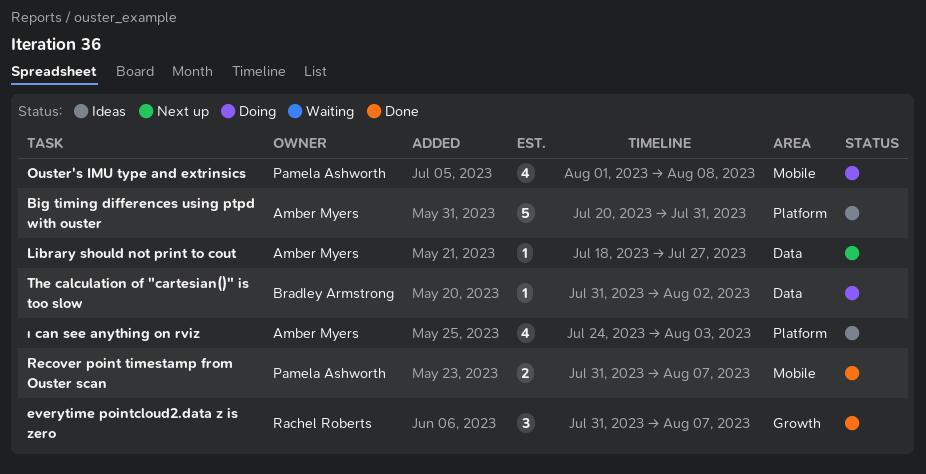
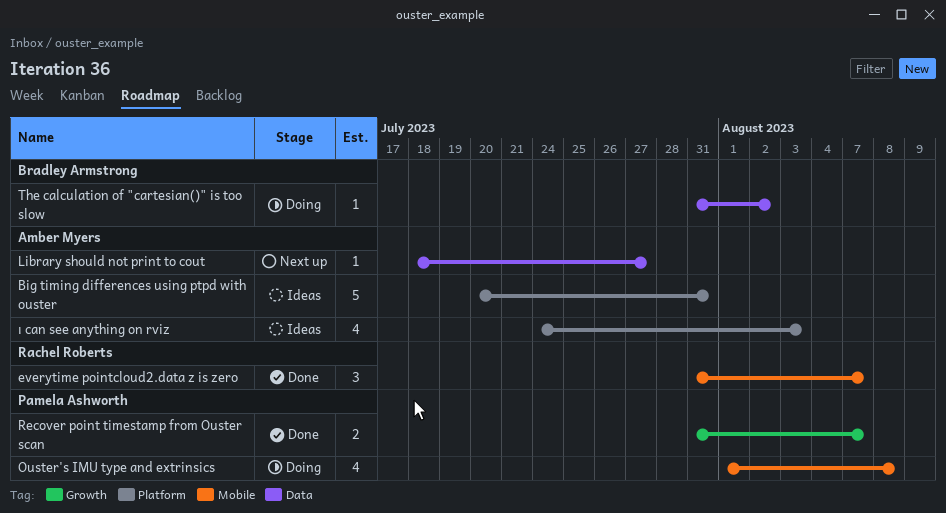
everytime pointcloud2.data z is zero, label: Growth -> Mobile
Recover point timestamp from Ouster scan, label: Mobile -> Growth

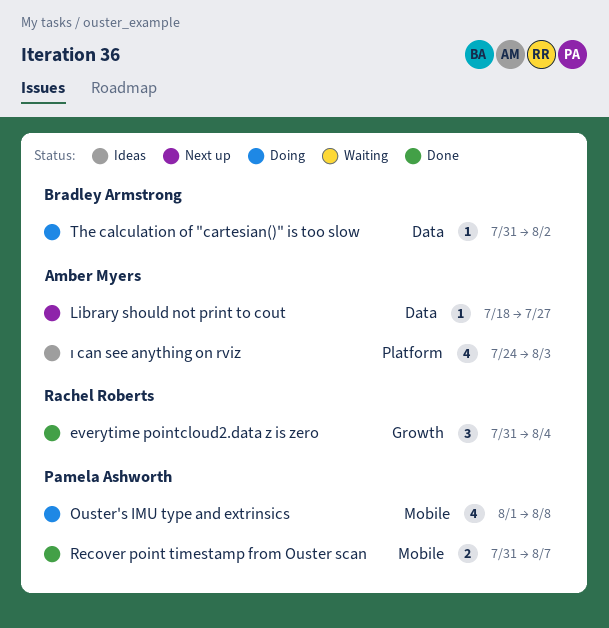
Big timing differences using ptpd with ouster: present -> none
everytime pointcloud2.data z is zero, label: Mobile -> Growth
everytime pointcloud2.data z is zero, due: Aug 7 -> Aug 4
Recover point timestamp from Ouster scan, label: Growth -> Mobile

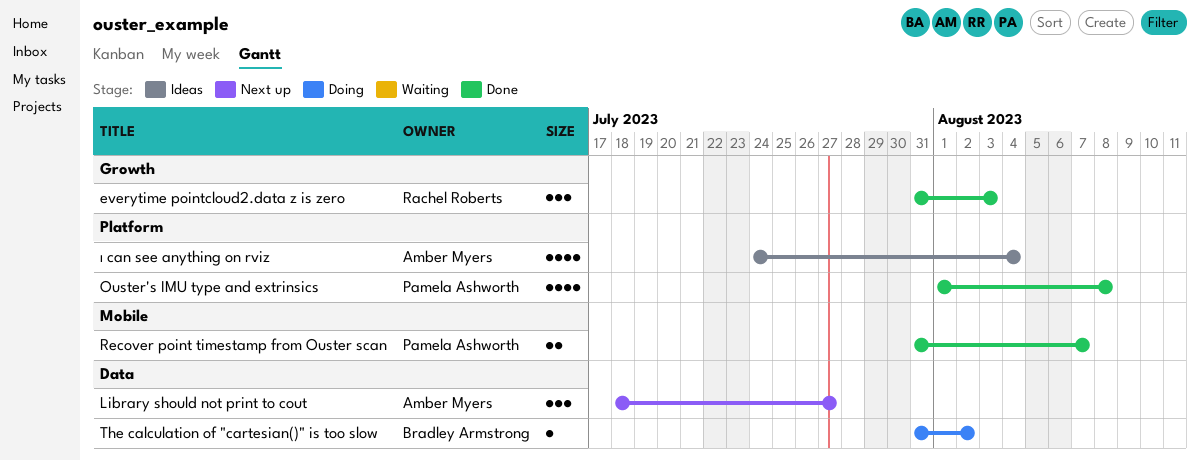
everytime pointcloud2.data z is zero, due: Aug 4 -> Aug 3
Library should not print to cout, estimate: 1 -> 3
Ouster's IMU type and extrinsics, status: Doing -> Done
Ouster's IMU type and extrinsics, label: Mobile -> Platform
ı can see anything on rviz, due: Aug 3 -> Aug 4

